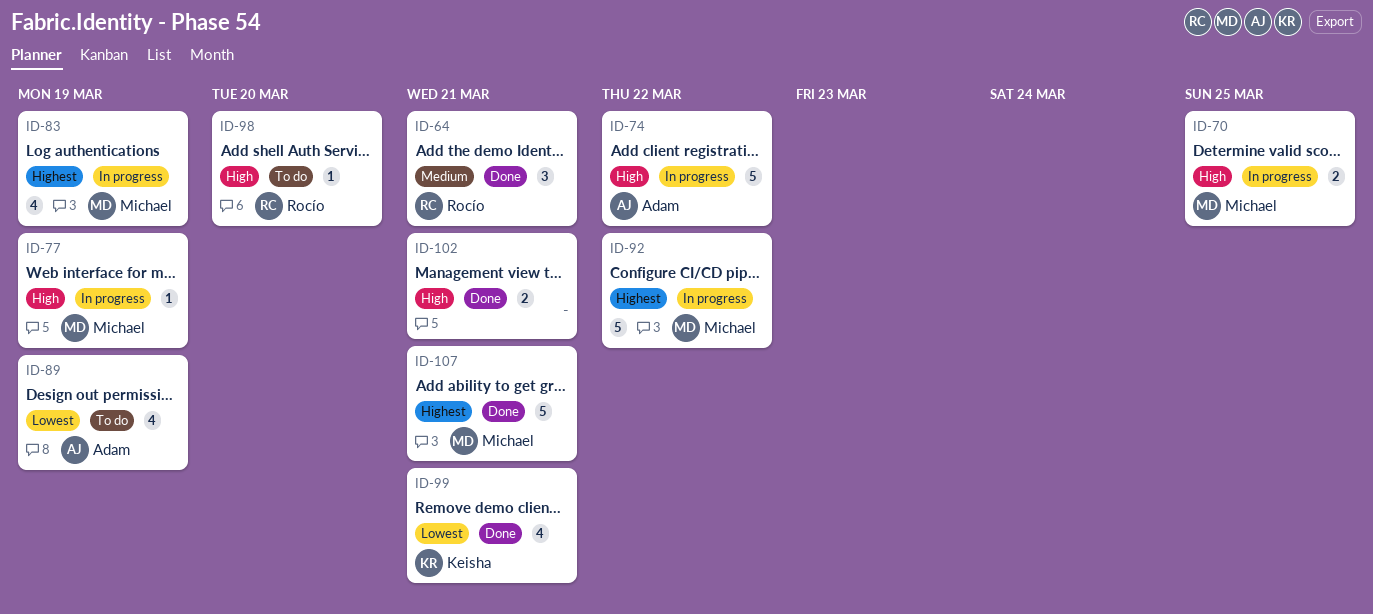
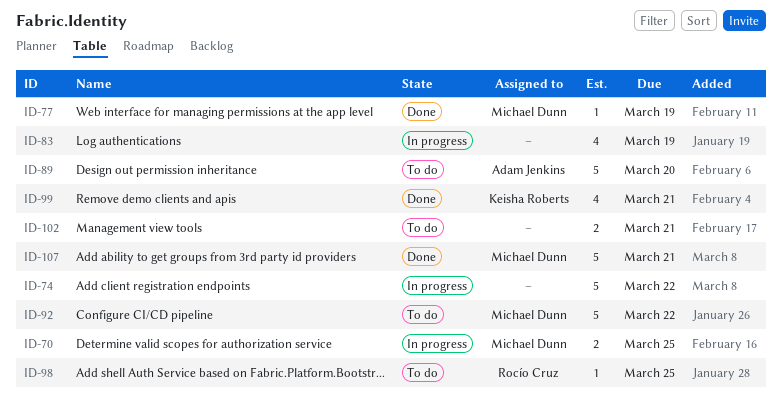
ID-64: present -> none
ID-74, owner: Adam Jenkins -> none
ID-77, status: In progress -> Done
ID-83, owner: Michael Dunn -> none
ID-89, estimate: 4 -> 5
ID-89, due: Mar 19 -> Mar 20
ID-92, status: In progress -> To do
ID-98, due: Mar 20 -> Mar 25
ID-102, status: Done -> To do

